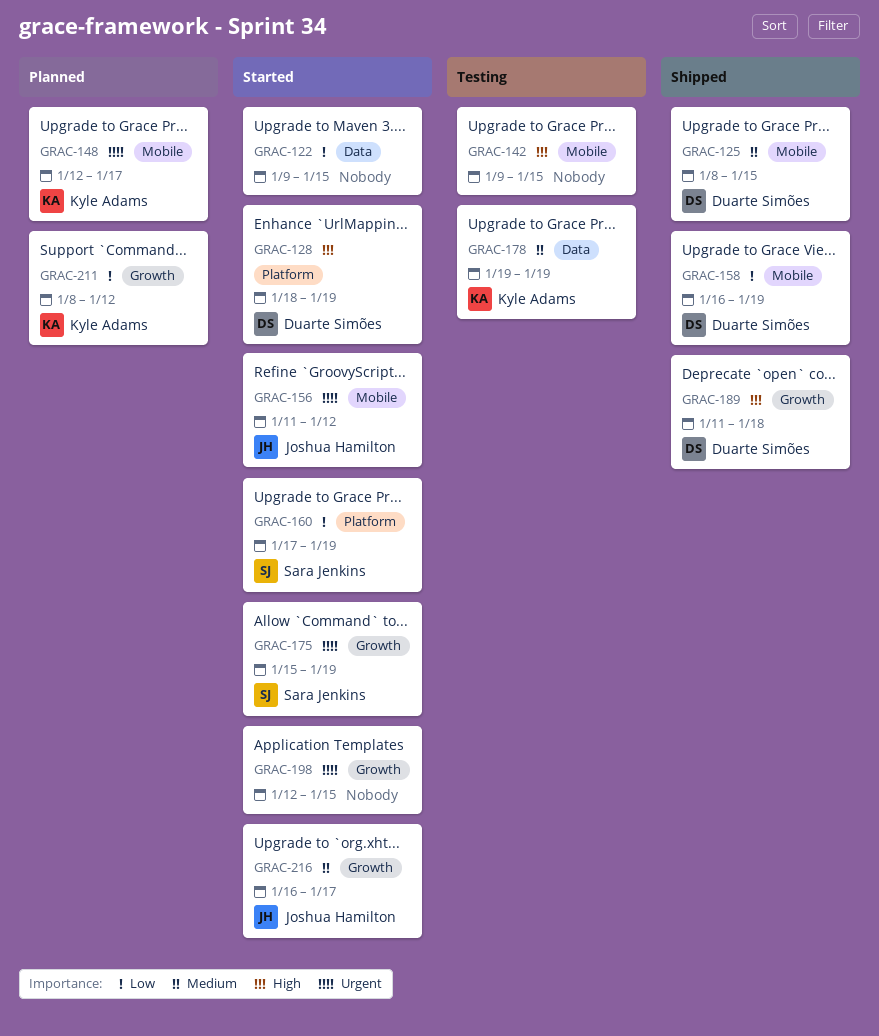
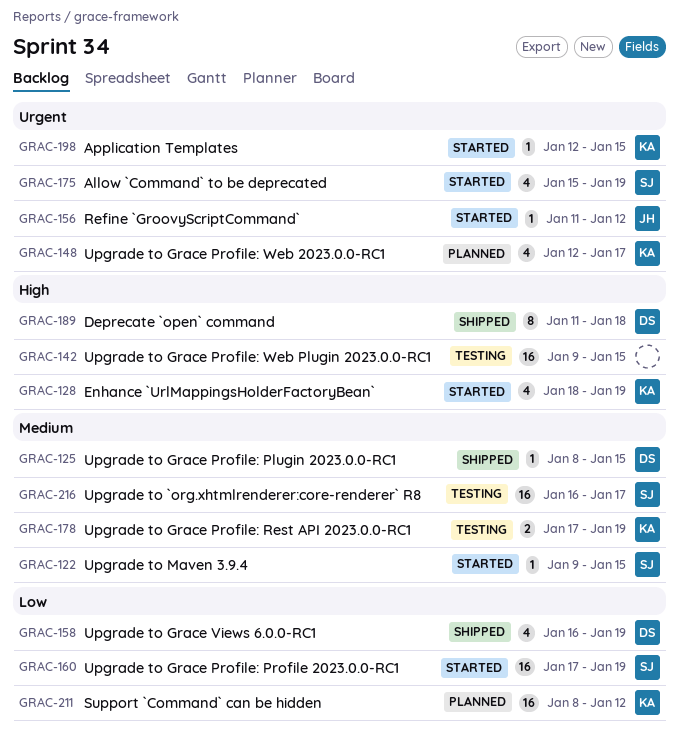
GRAC-122, owner: none -> Sara Jenkins
GRAC-122, priority: Low -> Medium
GRAC-128, owner: Duarte Simões -> Kyle Adams
GRAC-178, start: Jan 19 -> Jan 17
GRAC-198, owner: none -> Kyle Adams
GRAC-216, status: Started -> Testing
GRAC-216, owner: Joshua Hamilton -> Sara Jenkins

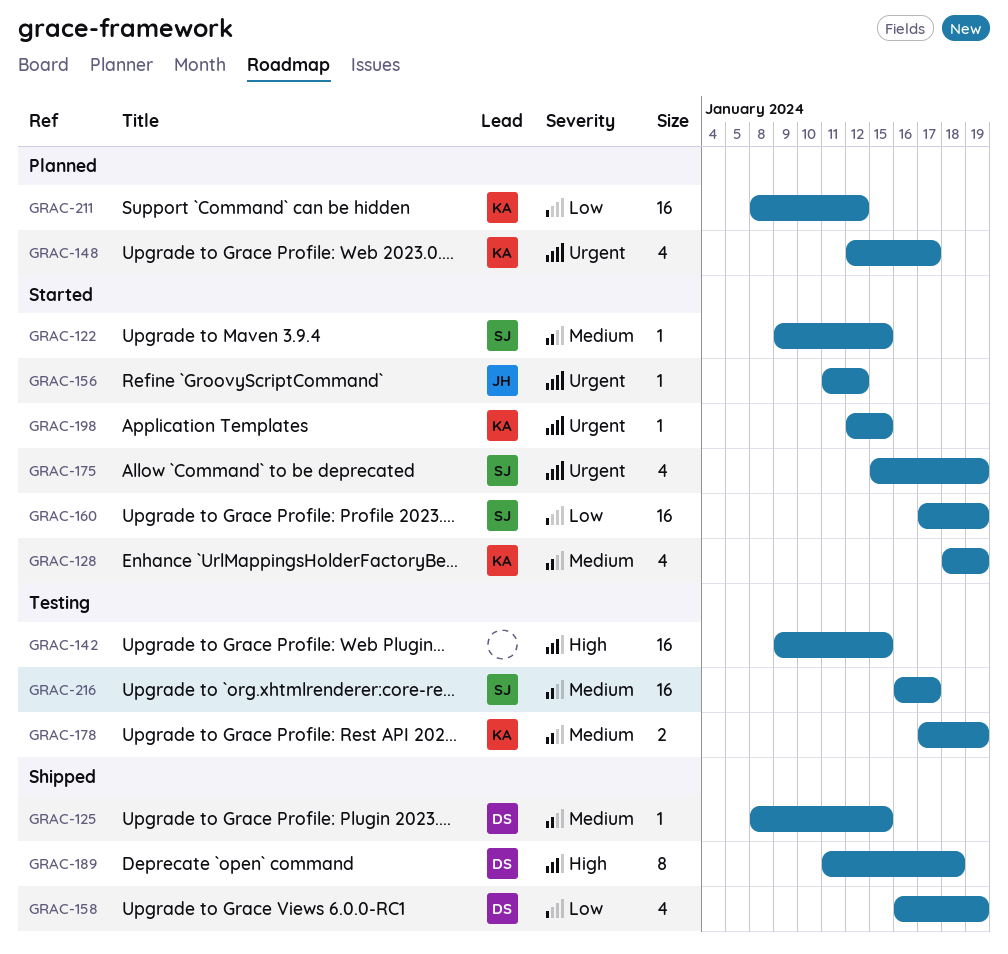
GRAC-128, priority: High -> Medium

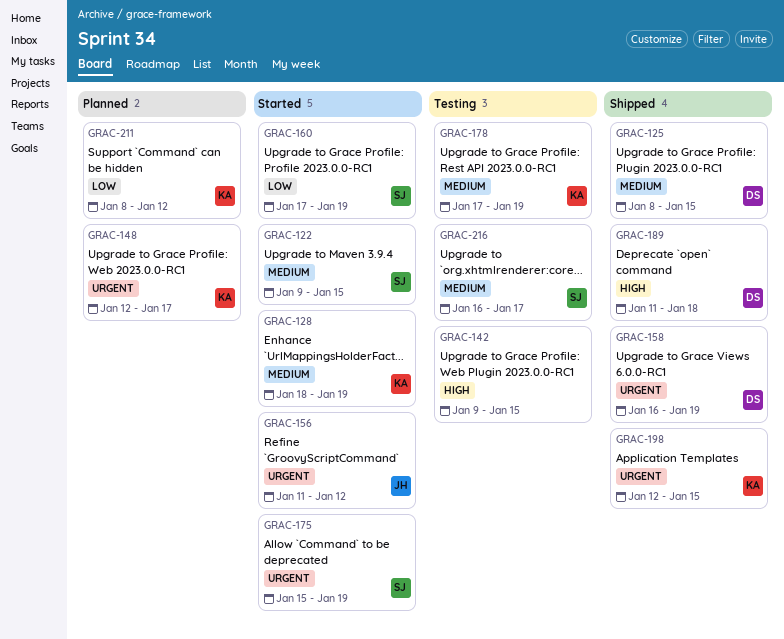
GRAC-158, priority: Low -> Urgent
GRAC-198, status: Started -> Shipped

